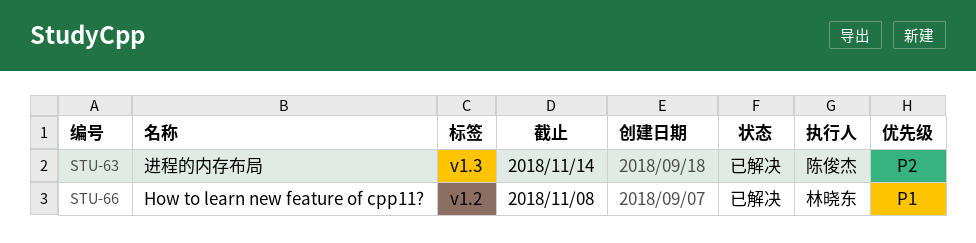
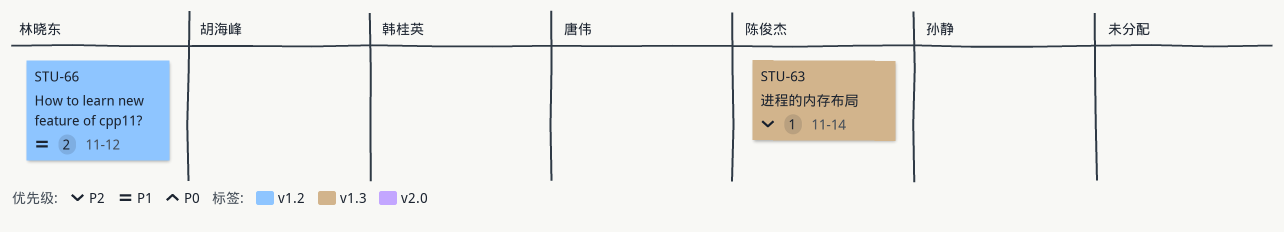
STU-66, due: Nov 8 -> Nov 12

